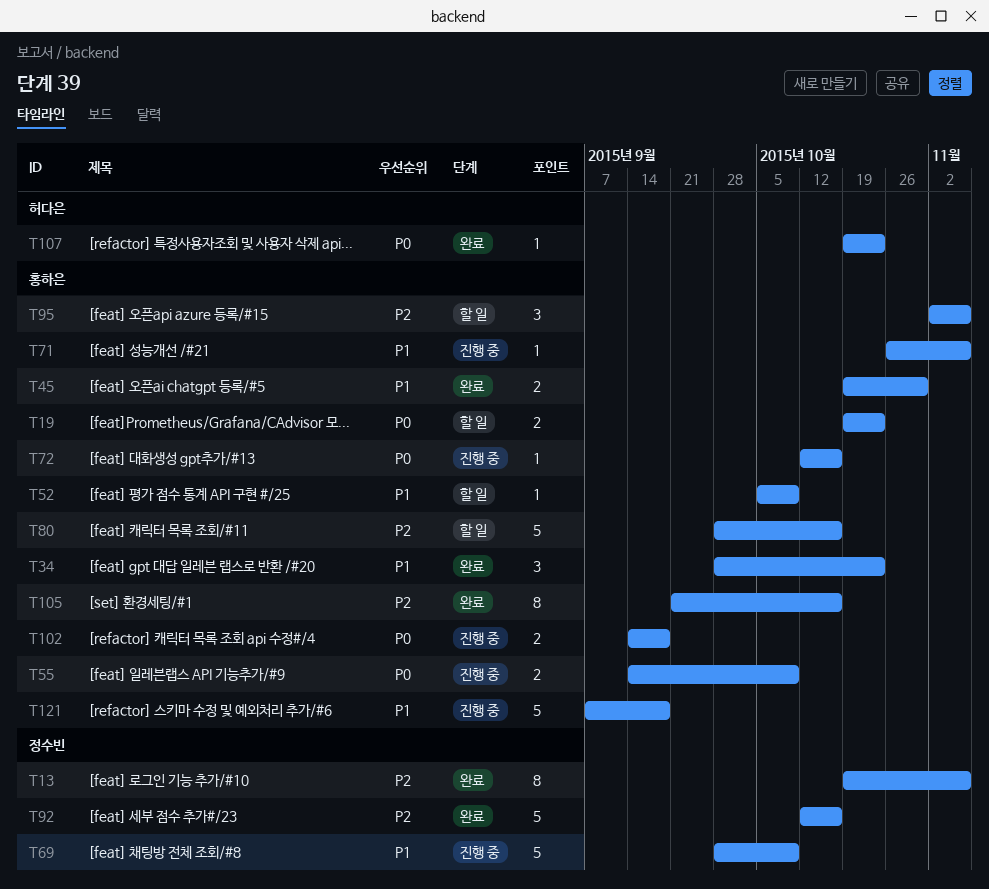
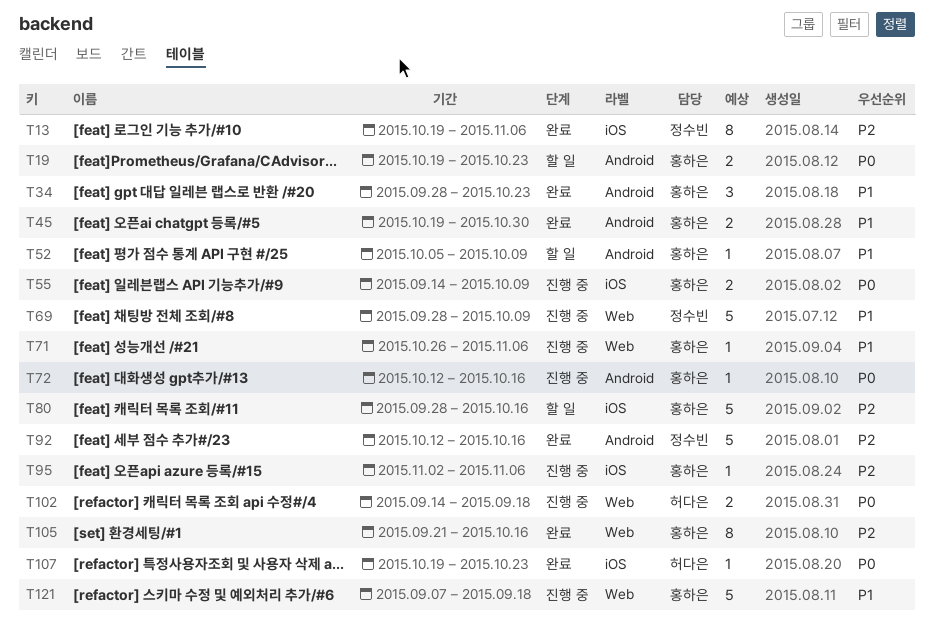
T95, status: 할 일 -> 진행 중
T95, estimate: 3 -> 1
T102, owner: 홍하은 -> 허다은

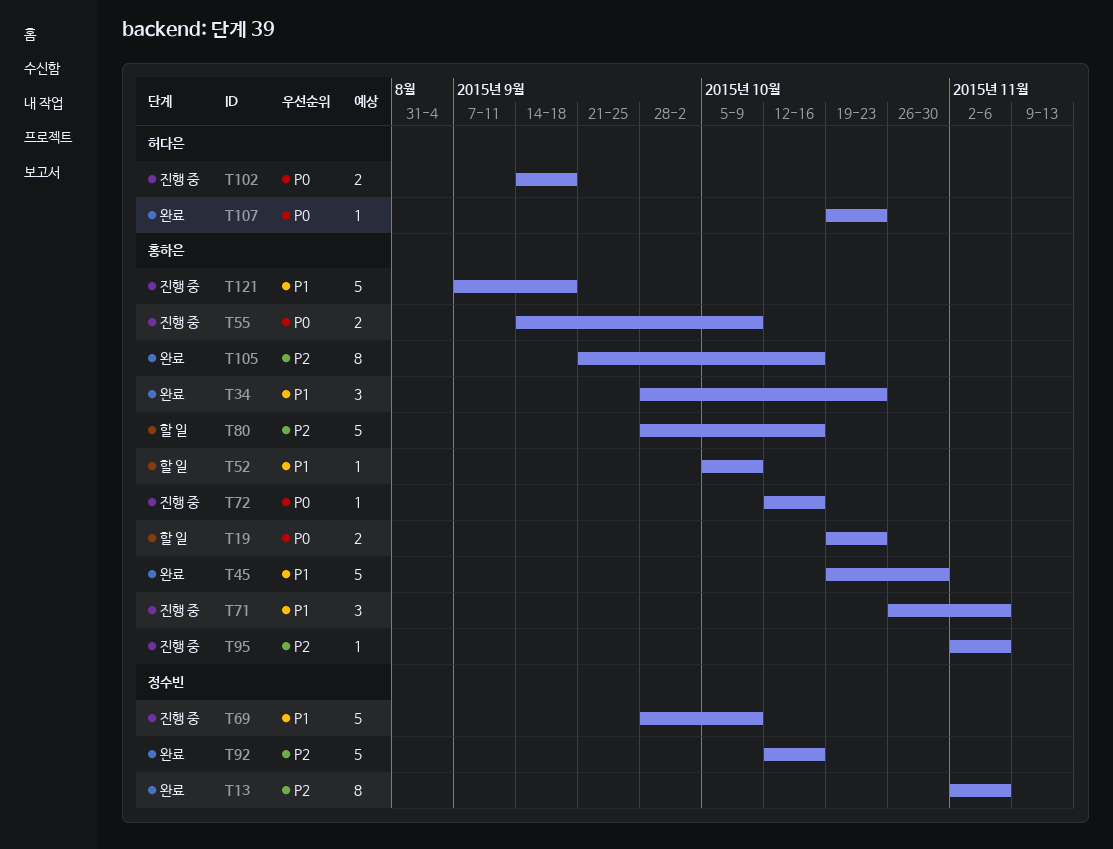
T13, start: Oct 19 -> Nov 2
T45, estimate: 2 -> 5
T71, estimate: 1 -> 3

